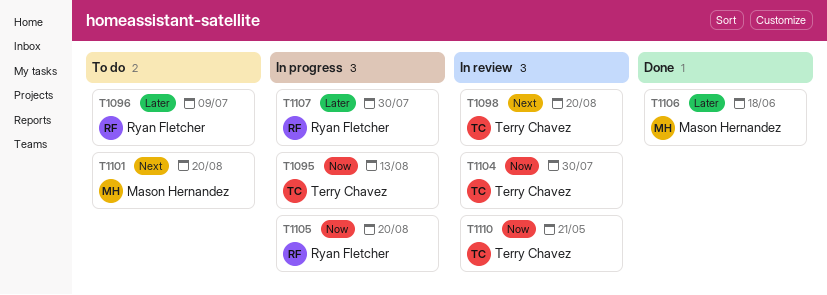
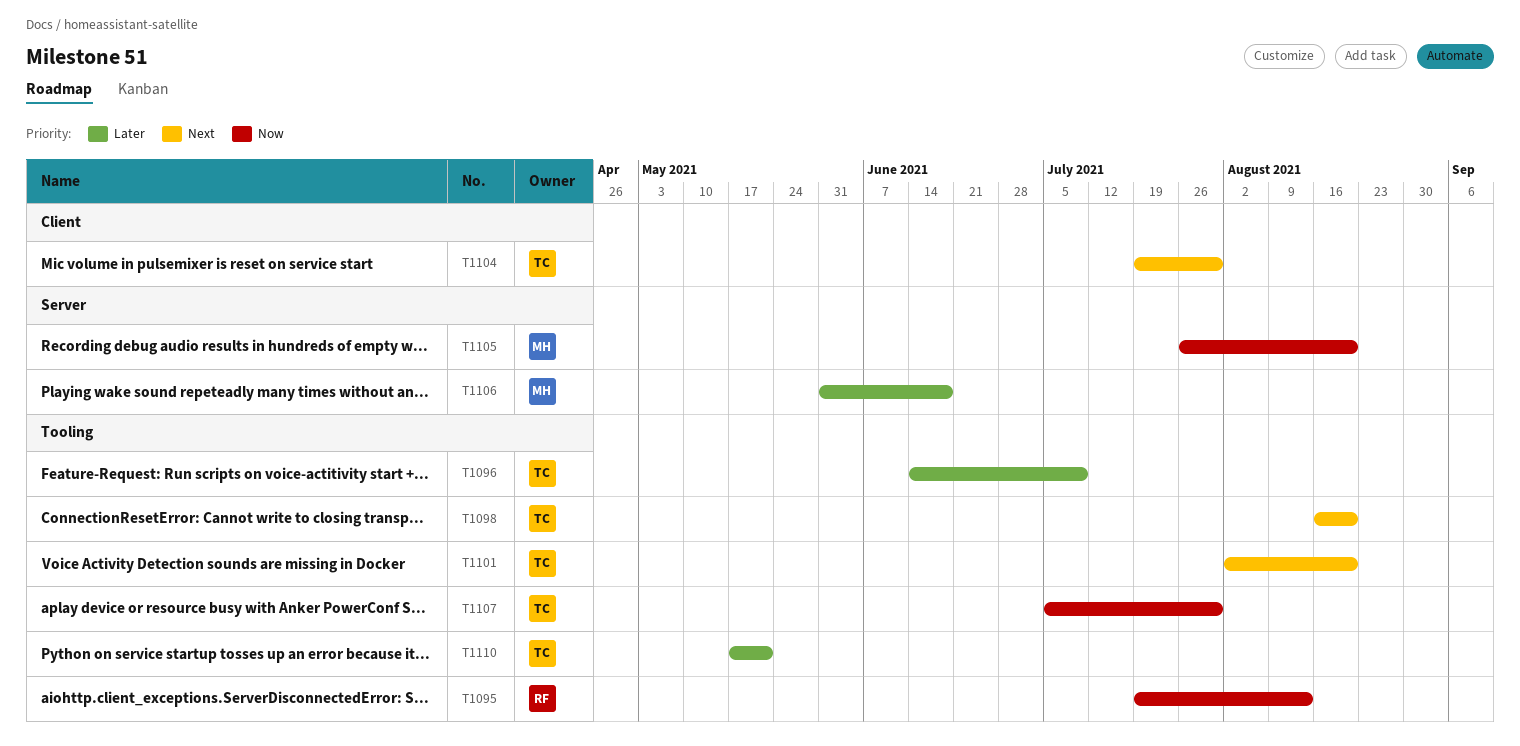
T1095, owner: Terry Chavez -> Ryan Fletcher
T1096, owner: Ryan Fletcher -> Terry Chavez
T1101, owner: Mason Hernandez -> Terry Chavez
T1104, priority: Now -> Next
T1105, owner: Ryan Fletcher -> Mason Hernandez
T1107, owner: Ryan Fletcher -> Terry Chavez
T1107, priority: Later -> Now
T1110, priority: Now -> Later

